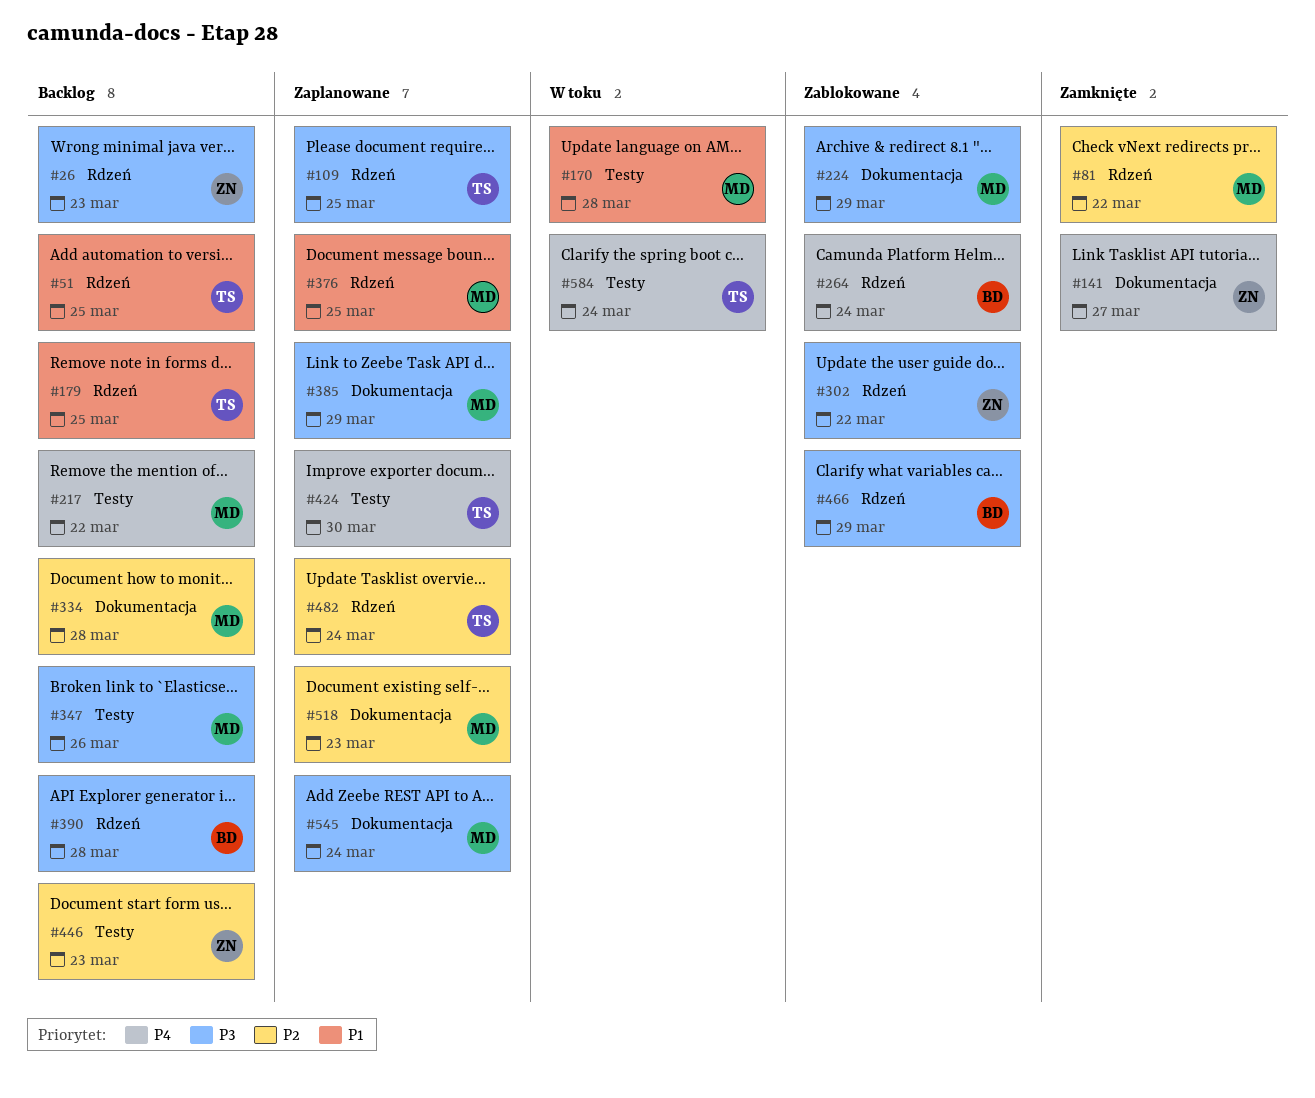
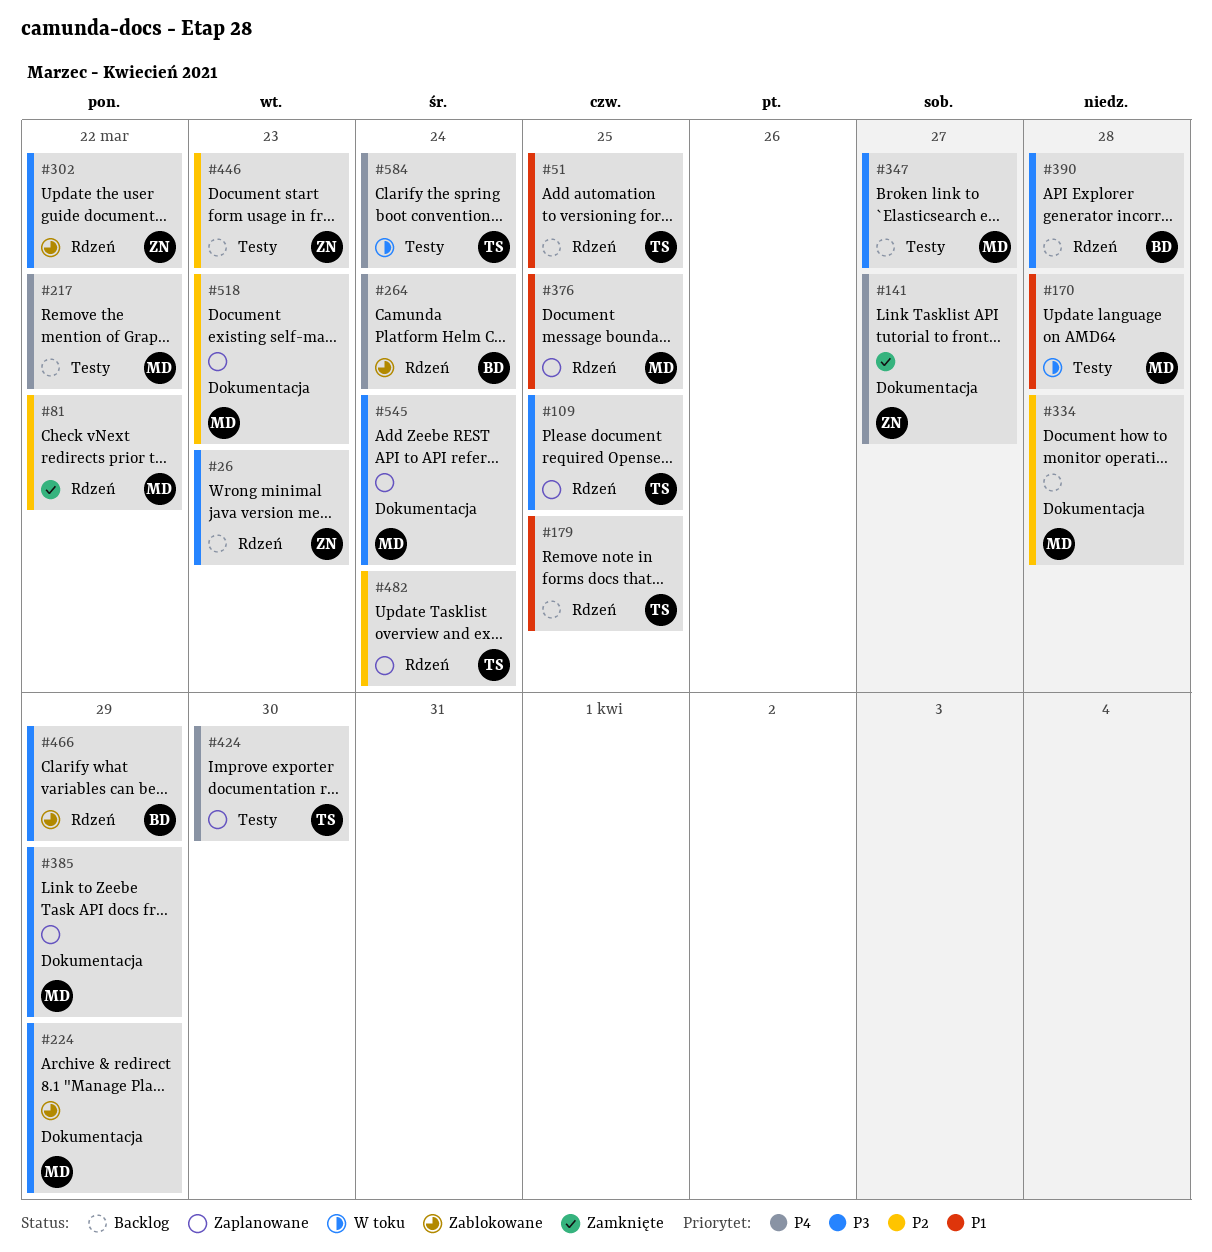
#347, due: Mar 26 -> Mar 27

